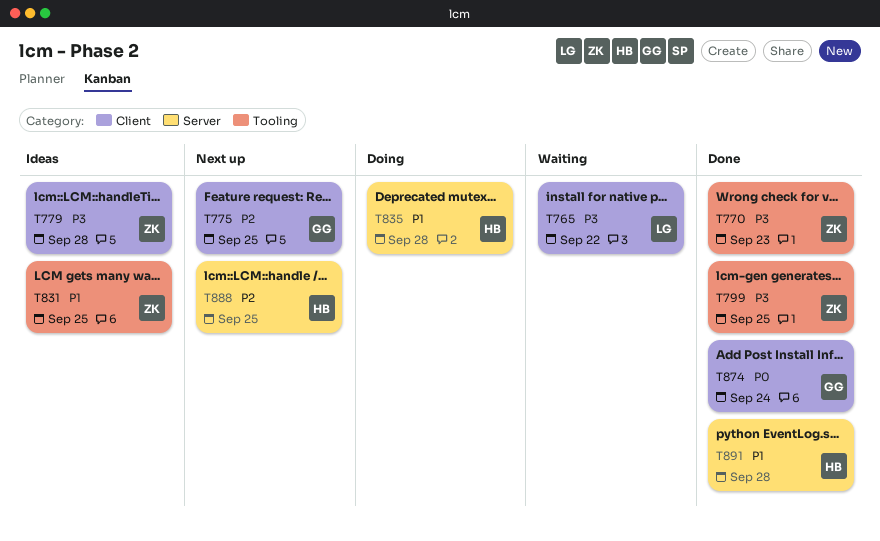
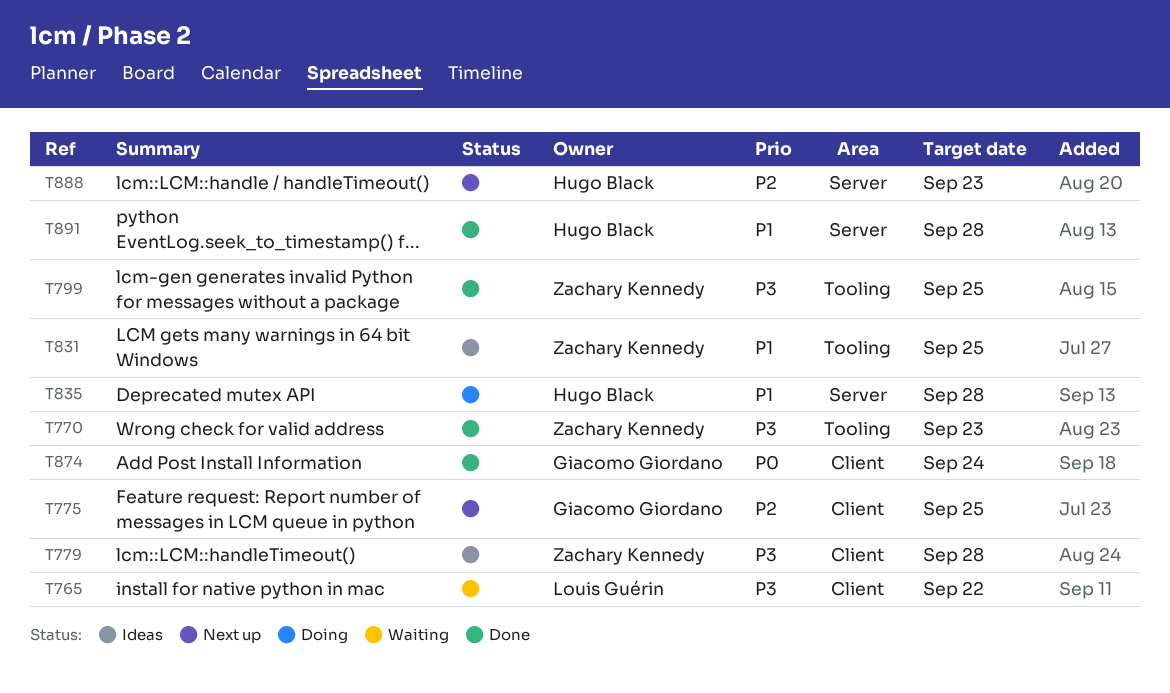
T888, due: Sep 25 -> Sep 23

